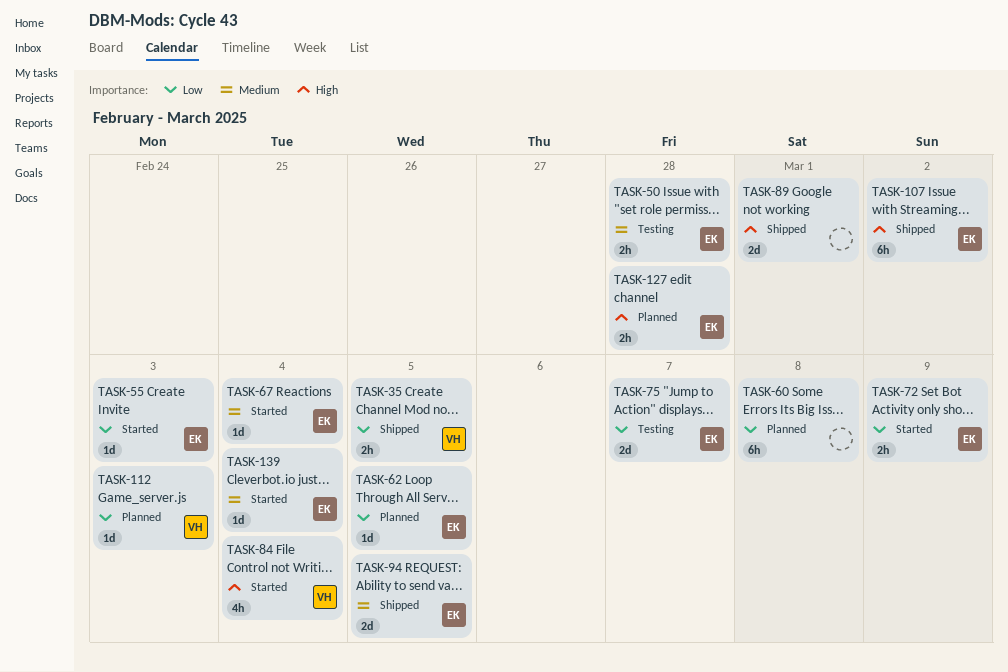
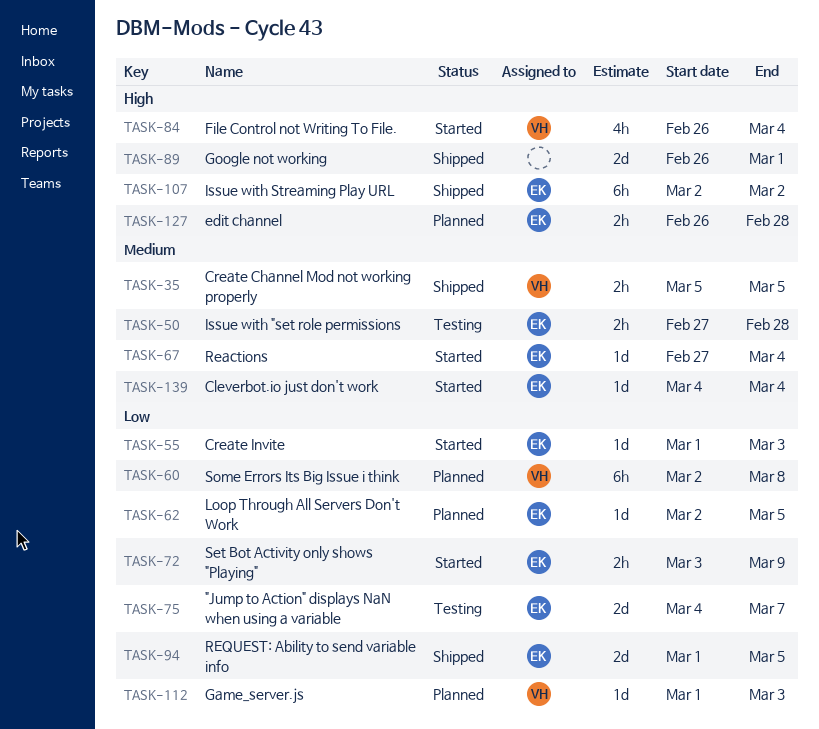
TASK-35, priority: Low -> Medium
TASK-60, owner: none -> VH
TASK-94, priority: Medium -> Low

